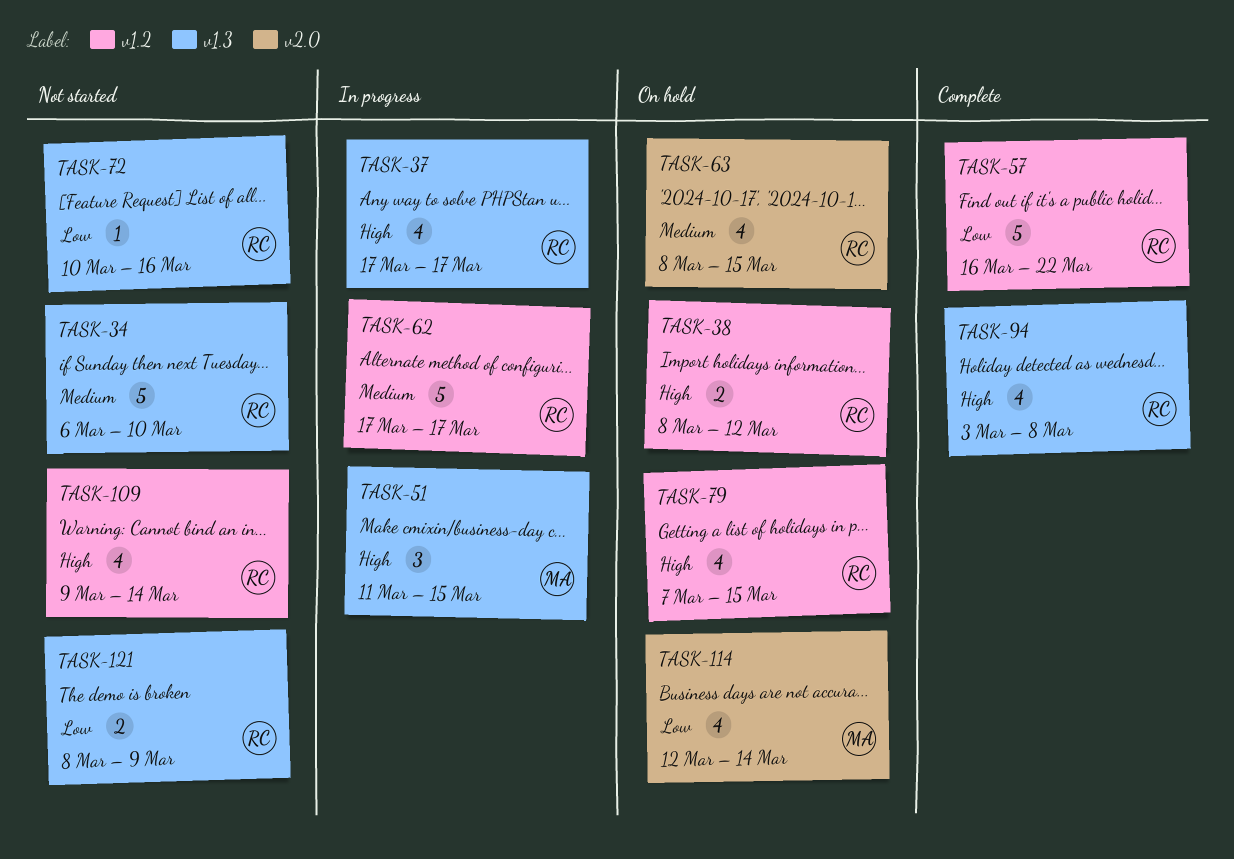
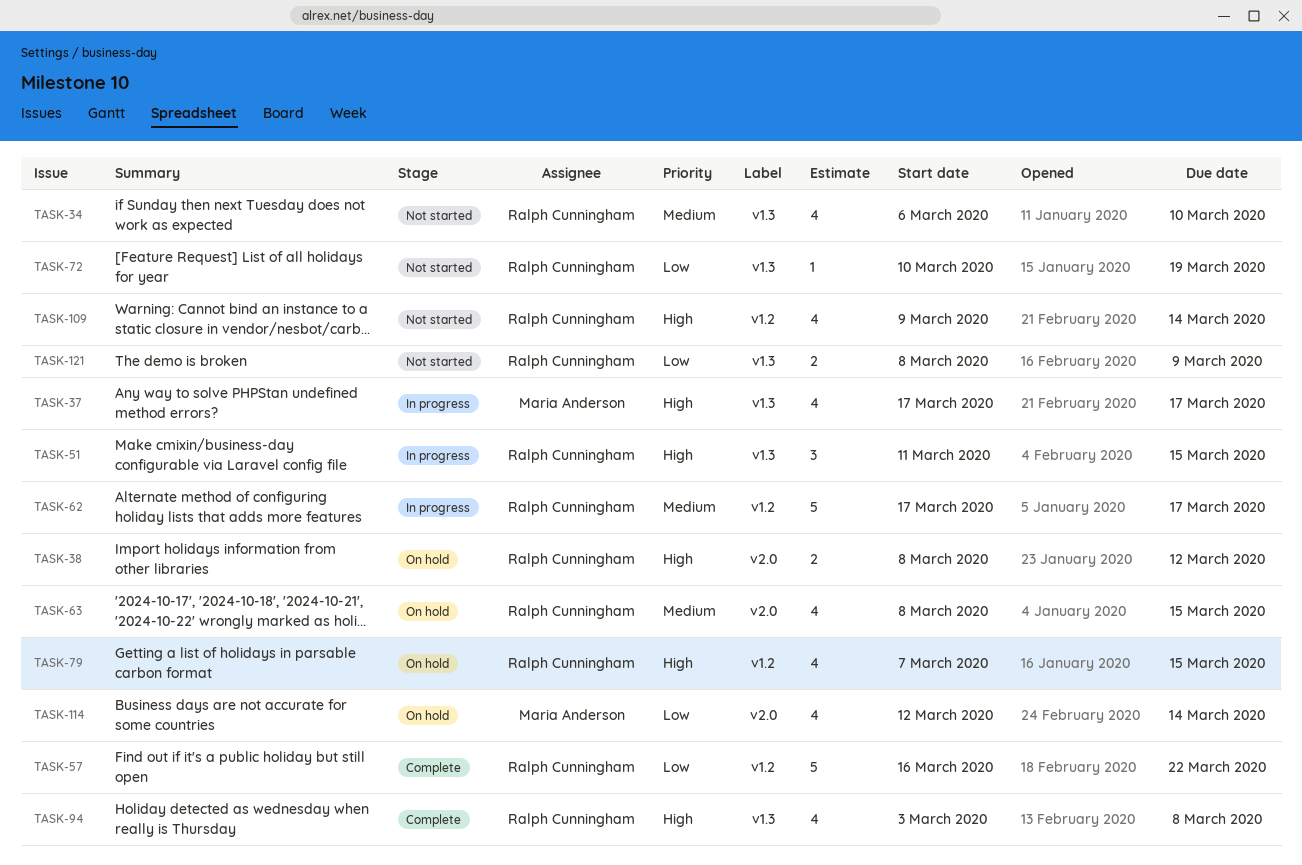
TASK-34, estimate: 5 -> 4
TASK-37, owner: Ralph Cunningham -> Maria Anderson
TASK-38, label: v1.2 -> v2.0
TASK-51, owner: Maria Anderson -> Ralph Cunningham
TASK-72, due: Mar 16 -> Mar 19

